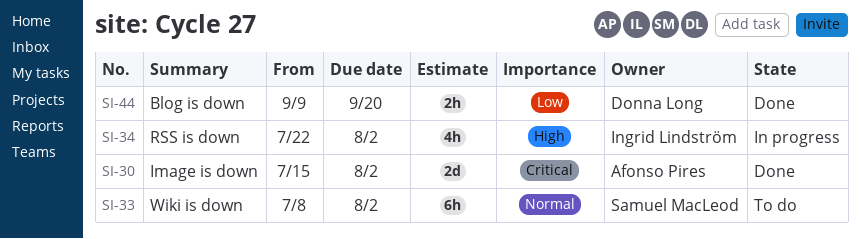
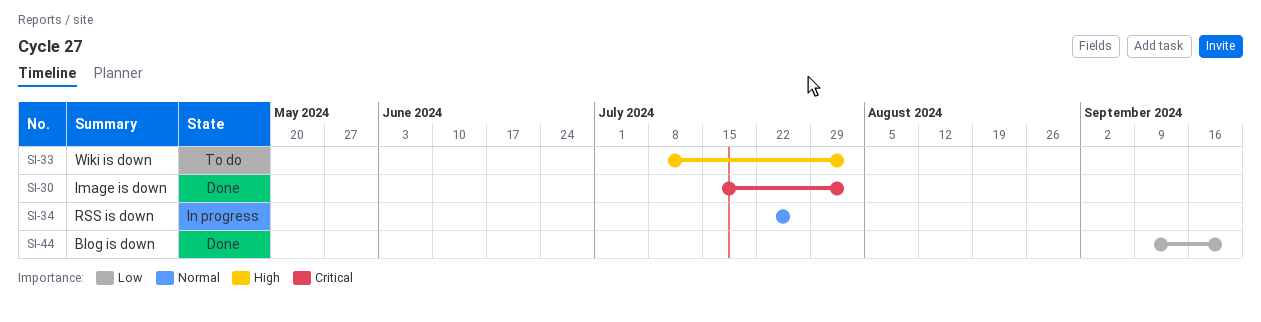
SI-33, priority: Normal -> High
SI-34, priority: High -> Normal
SI-34, due: Aug 2 -> Jul 26

